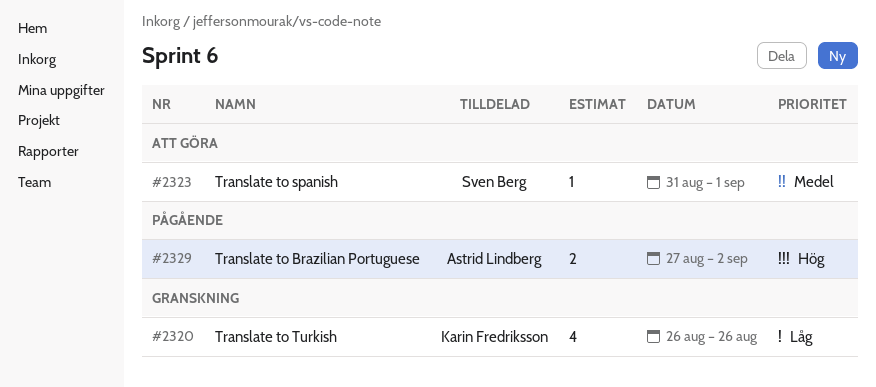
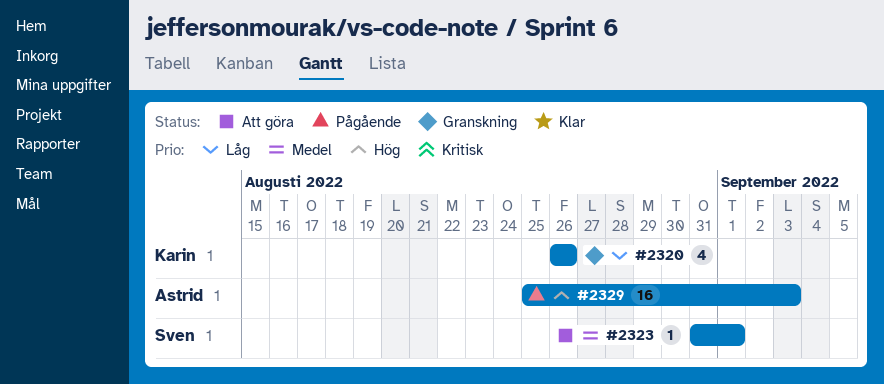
#2329, estimate: 2 -> 16
#2329, start: Aug 27 -> Aug 25
#2329, due: Sep 2 -> Sep 3

